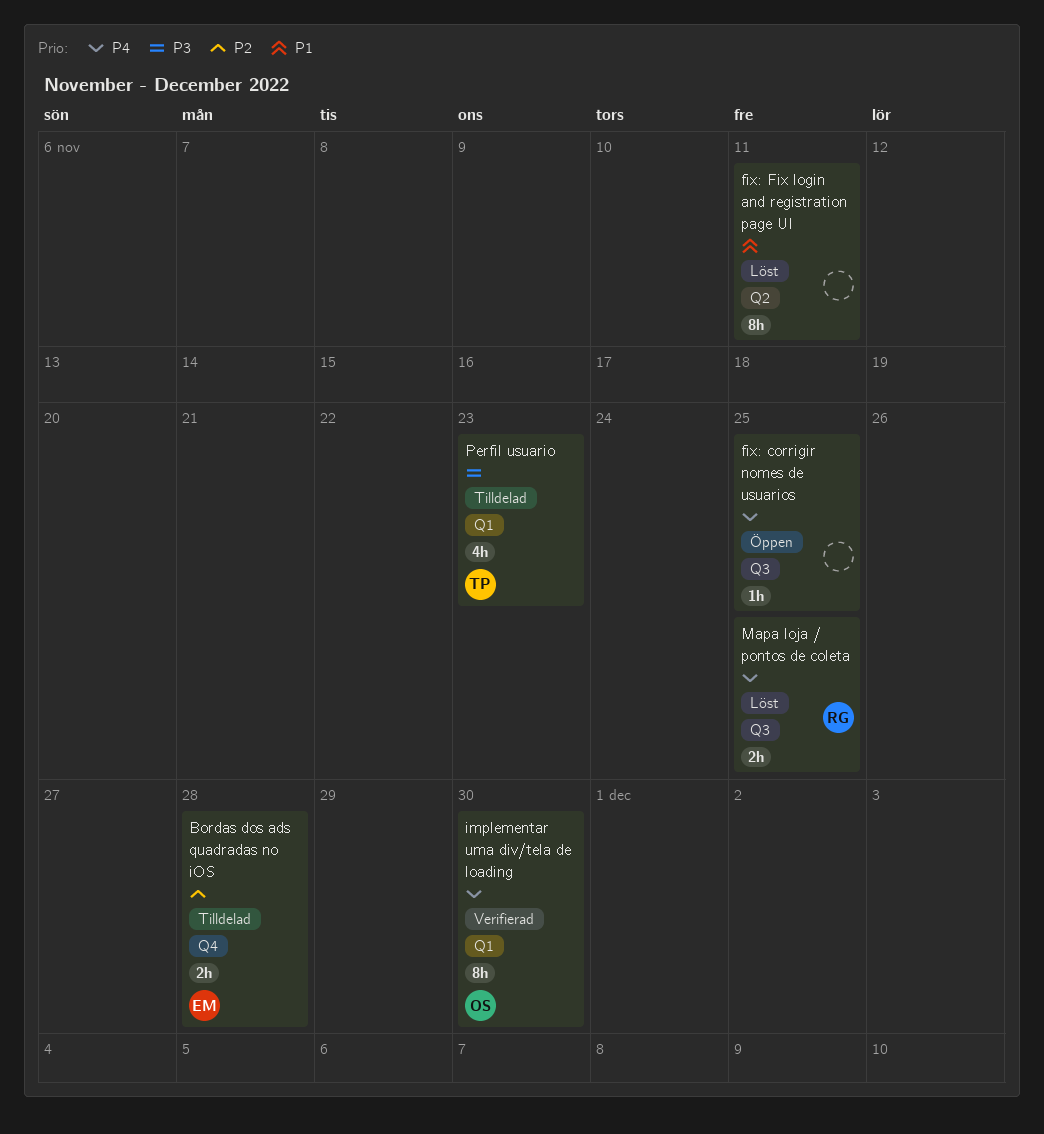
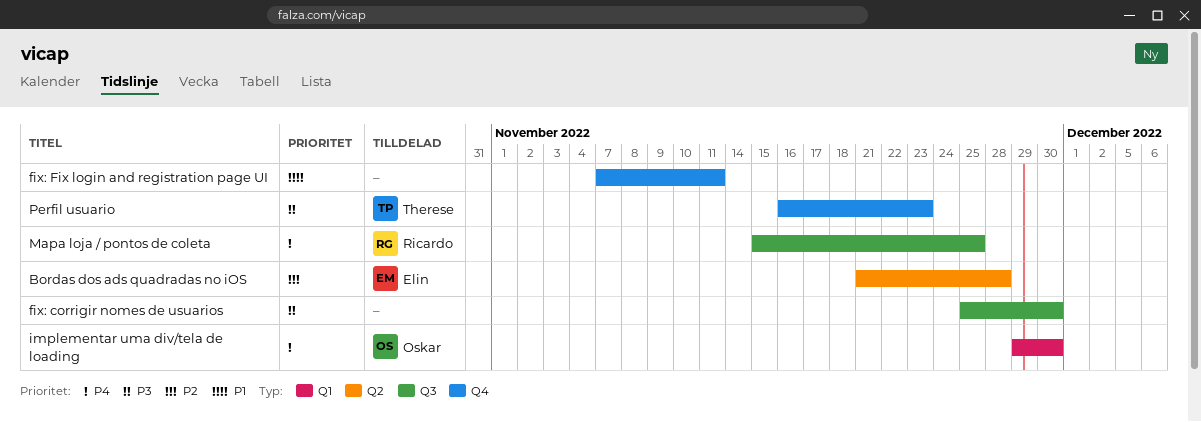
Bordas dos ads quadradas no iOS, label: Q4 -> Q2
fix: corrigir nomes de usuarios, priority: P4 -> P3
fix: corrigir nomes de usuarios, due: Nov 25 -> Nov 30
fix: Fix login and registration page UI, label: Q2 -> Q4
Perfil usuario, label: Q1 -> Q4

